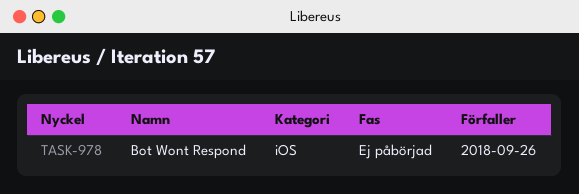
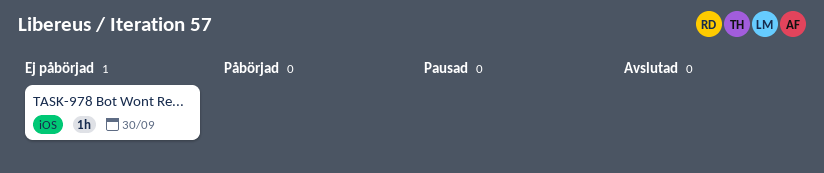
TASK-978, due: Sep 26 -> Sep 30

